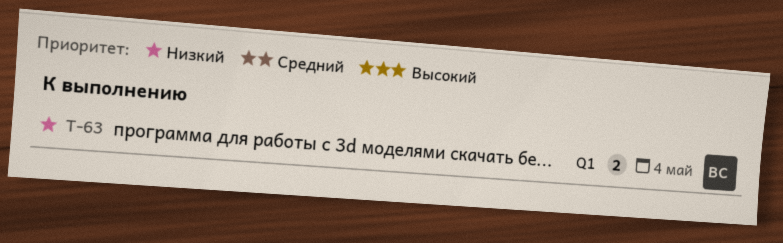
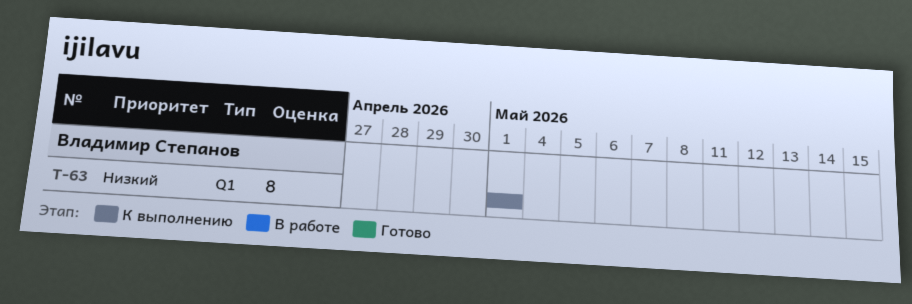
T-63, estimate: 2 -> 8
T-63, due: May 4 -> May 1

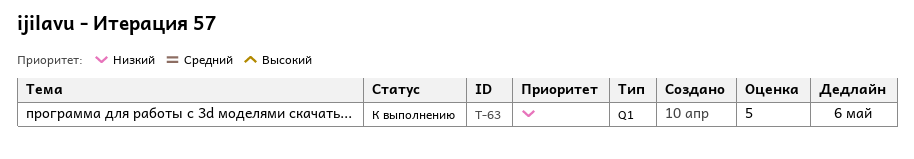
T-63, estimate: 8 -> 5
T-63, due: May 1 -> May 6

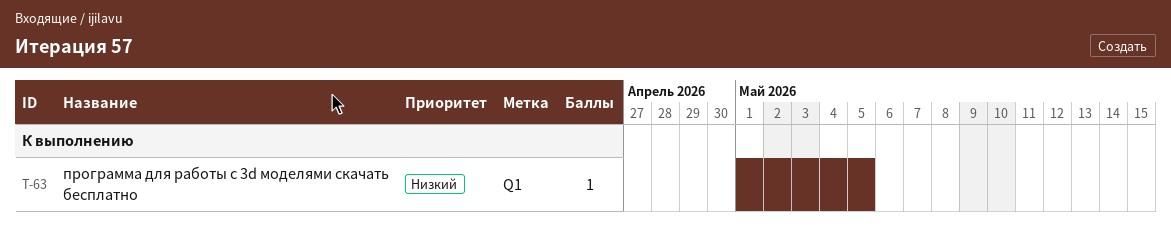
T-63, estimate: 5 -> 1
T-63, due: May 6 -> May 5

